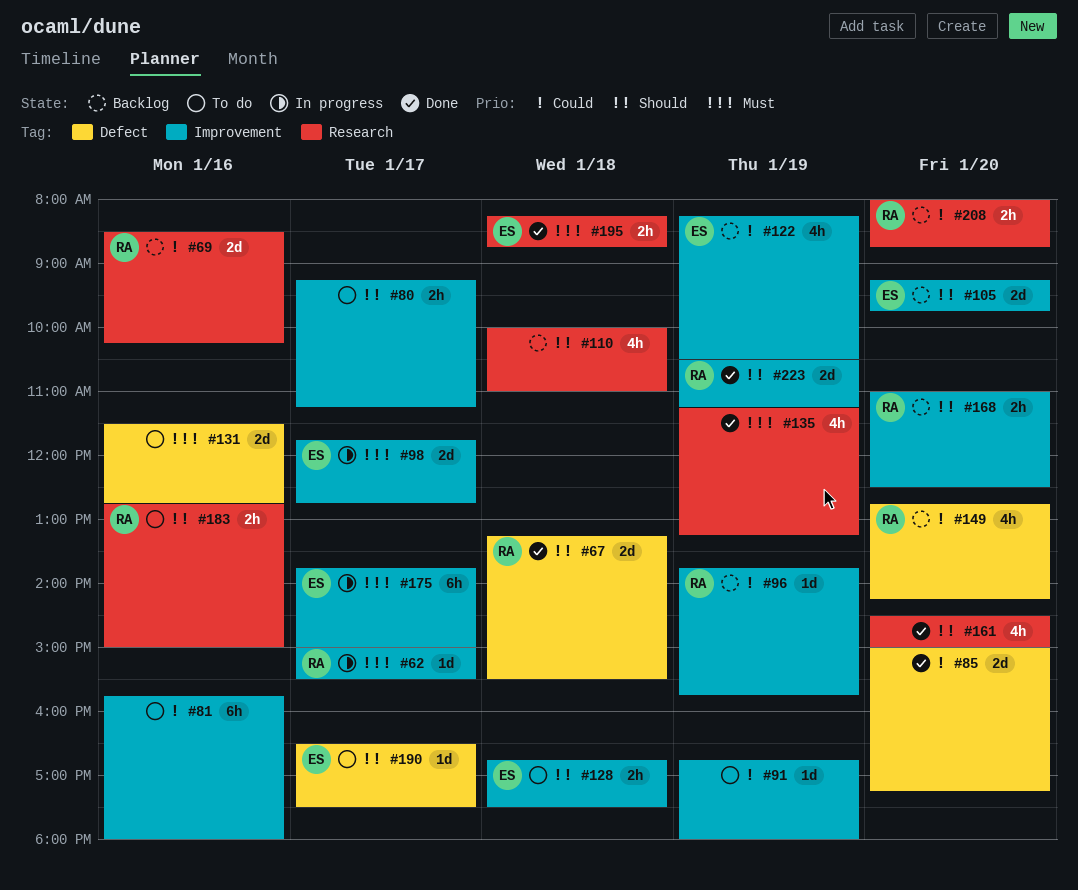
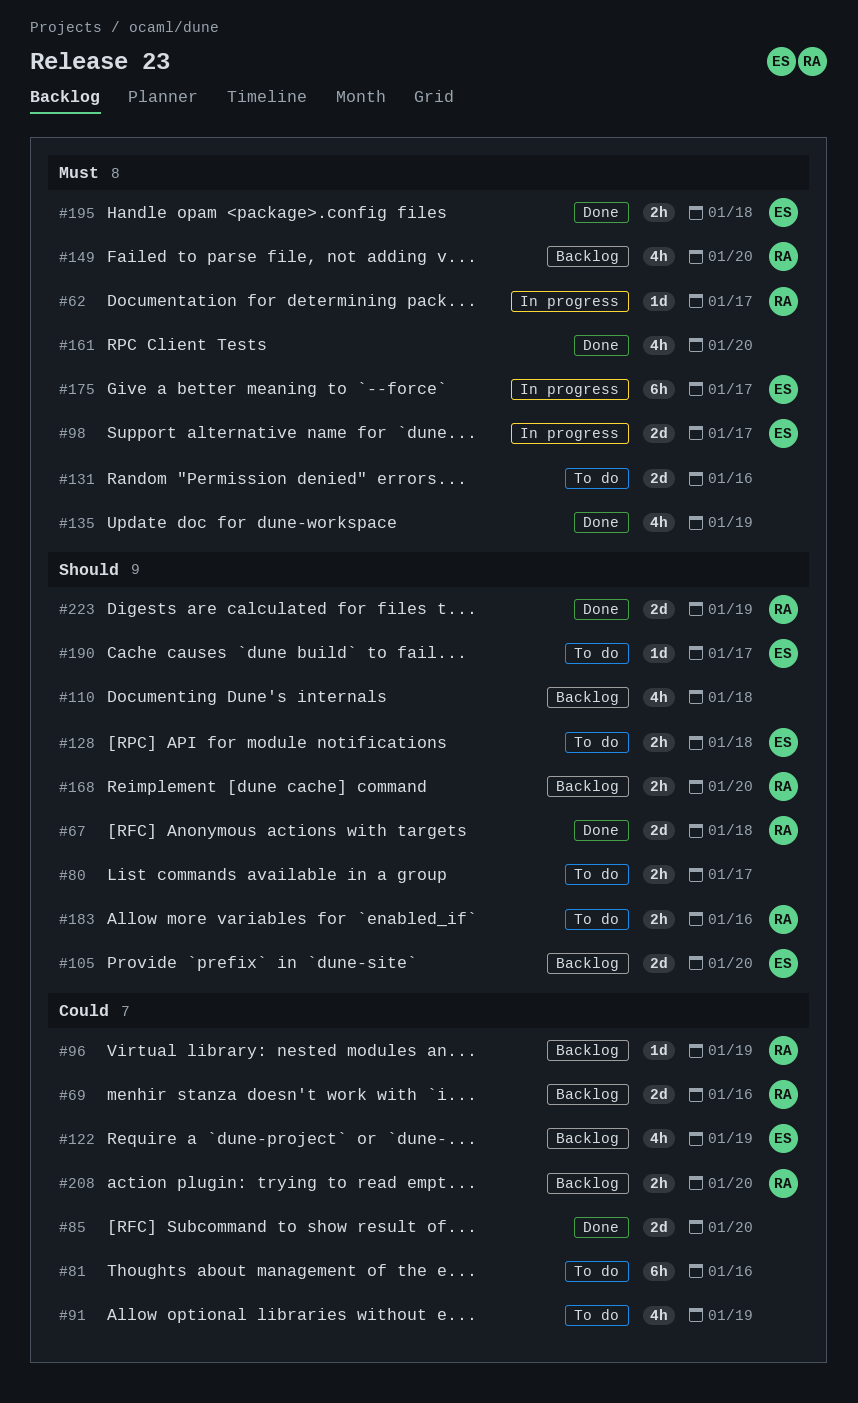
#91, estimate: 1d -> 4h
#149, priority: Could -> Must
#161, priority: Should -> Must

